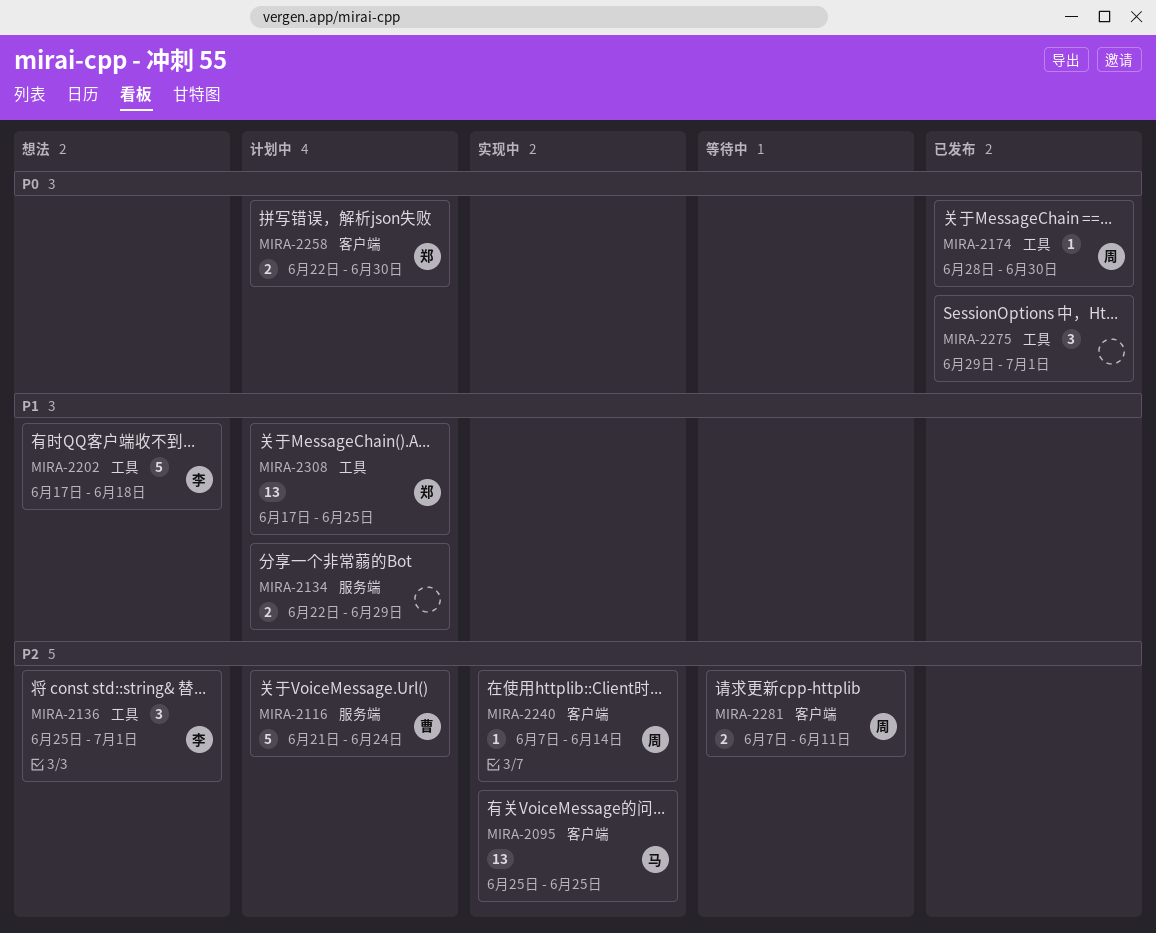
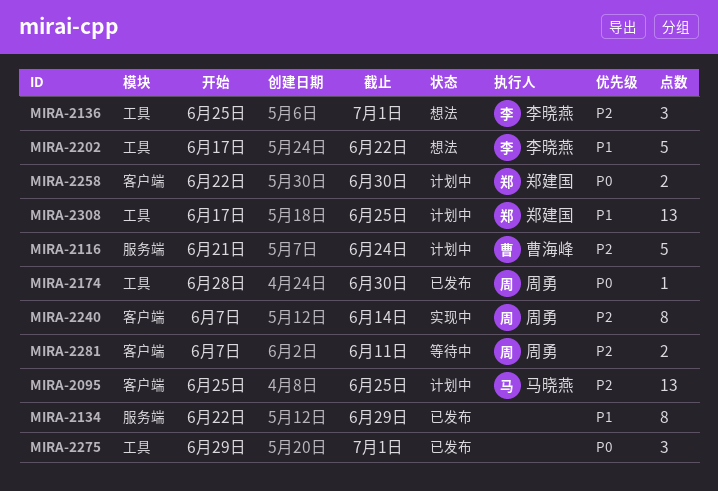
MIRA-2095, status: 实现中 -> 计划中
MIRA-2134, status: 计划中 -> 已发布
MIRA-2134, estimate: 2 -> 8
MIRA-2202, due: Jun 18 -> Jun 22
MIRA-2240, estimate: 1 -> 8

